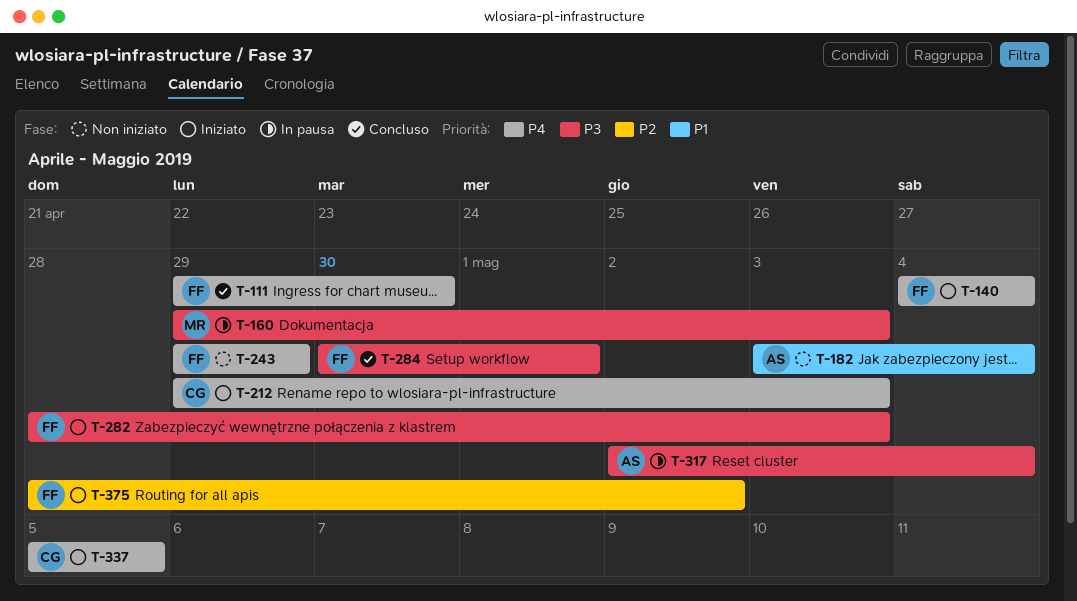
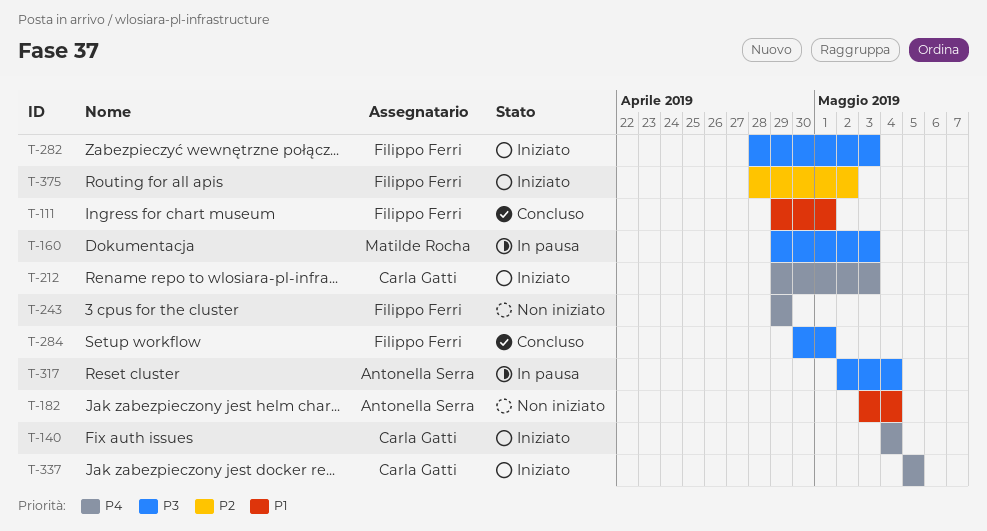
T-111, priority: P4 -> P1
T-111, due: Apr 30 -> May 1
T-140, owner: Filippo Ferri -> Carla Gatti

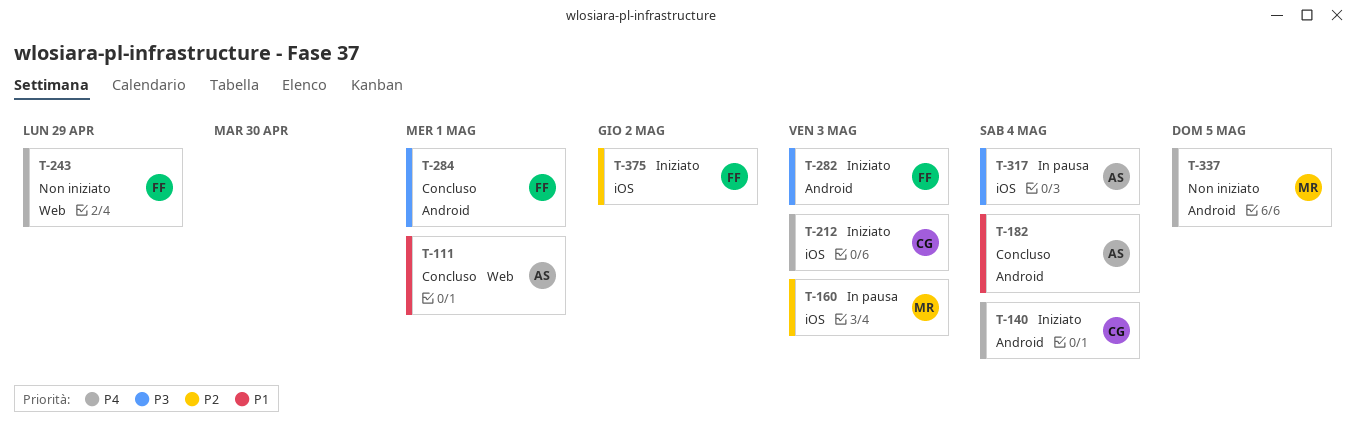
T-111, owner: Filippo Ferri -> Antonella Serra
T-160, priority: P3 -> P2
T-182, status: Non iniziato -> Concluso
T-337, status: Iniziato -> Non iniziato
T-337, owner: Carla Gatti -> Matilde Rocha

